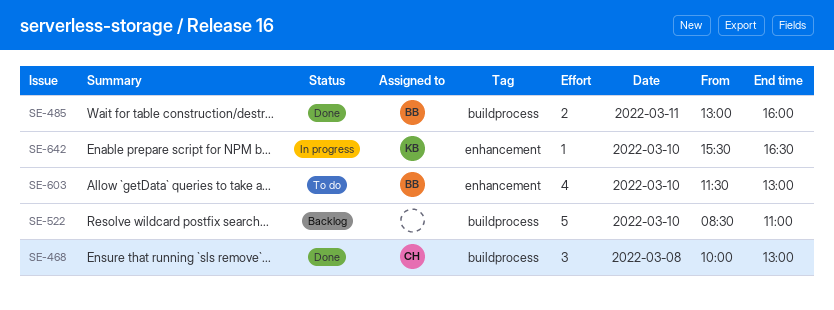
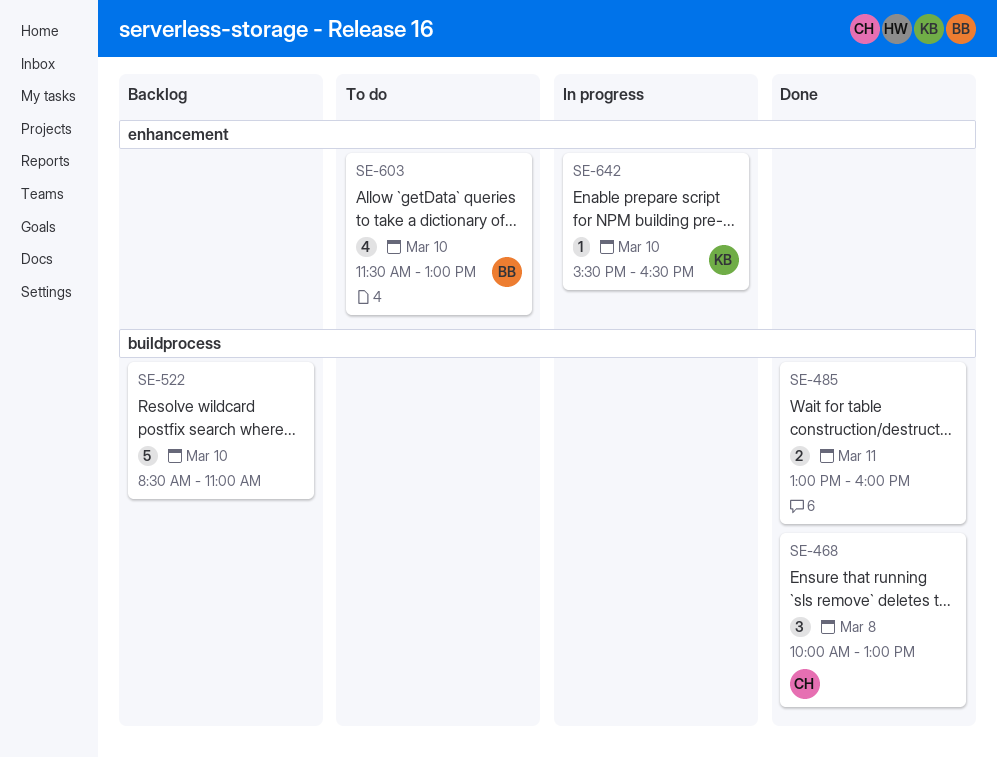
SE-485, owner: BB -> none

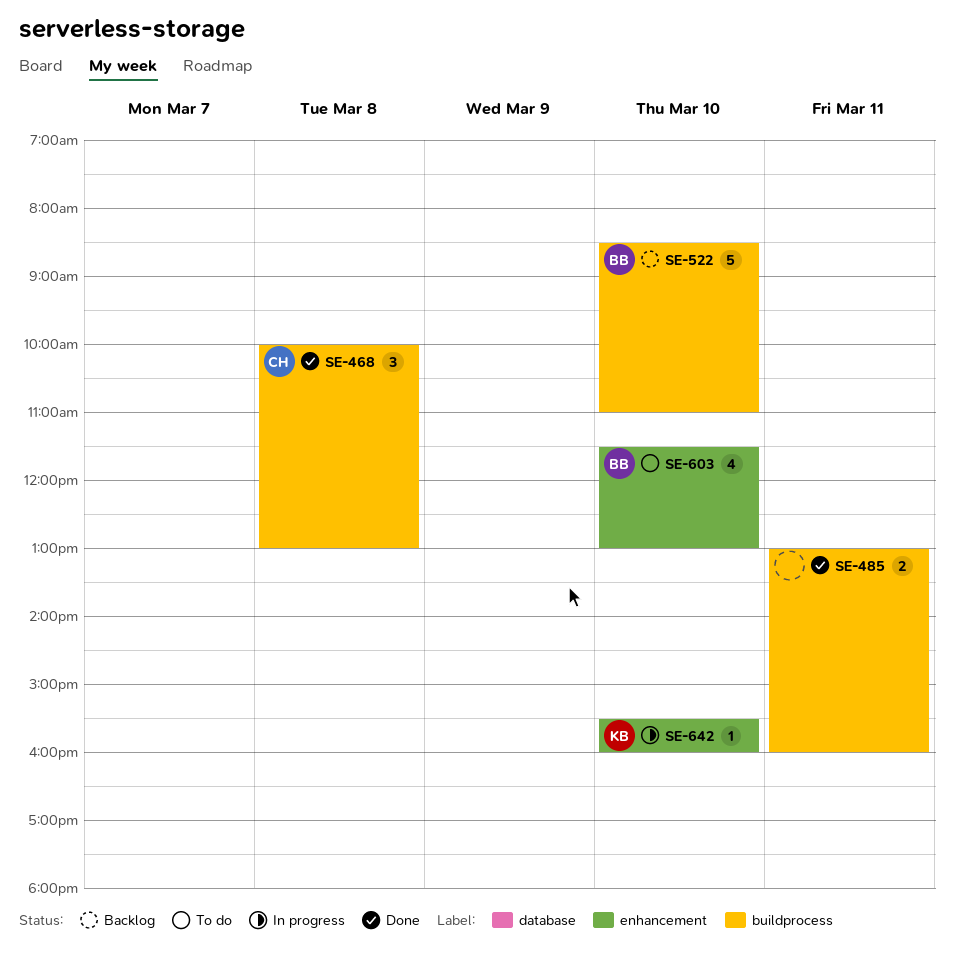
SE-522, owner: none -> BB
SE-642, ends: 16:30 -> 16:00

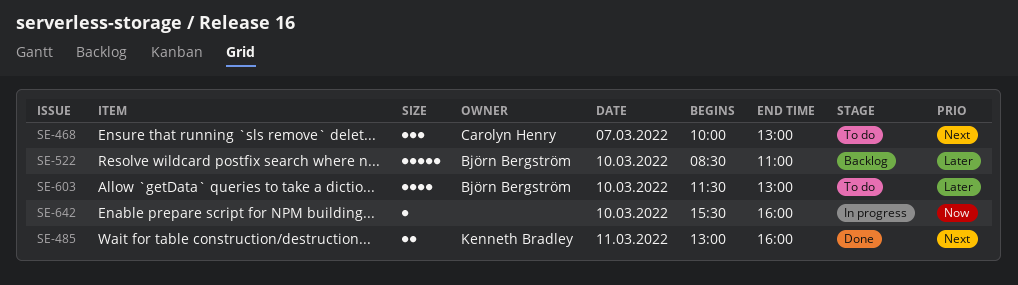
SE-468, status: Done -> To do
SE-468, day: Mar 8 -> Mar 7
SE-485, owner: none -> Kenneth Bradley
SE-642, owner: Kenneth Bradley -> none

